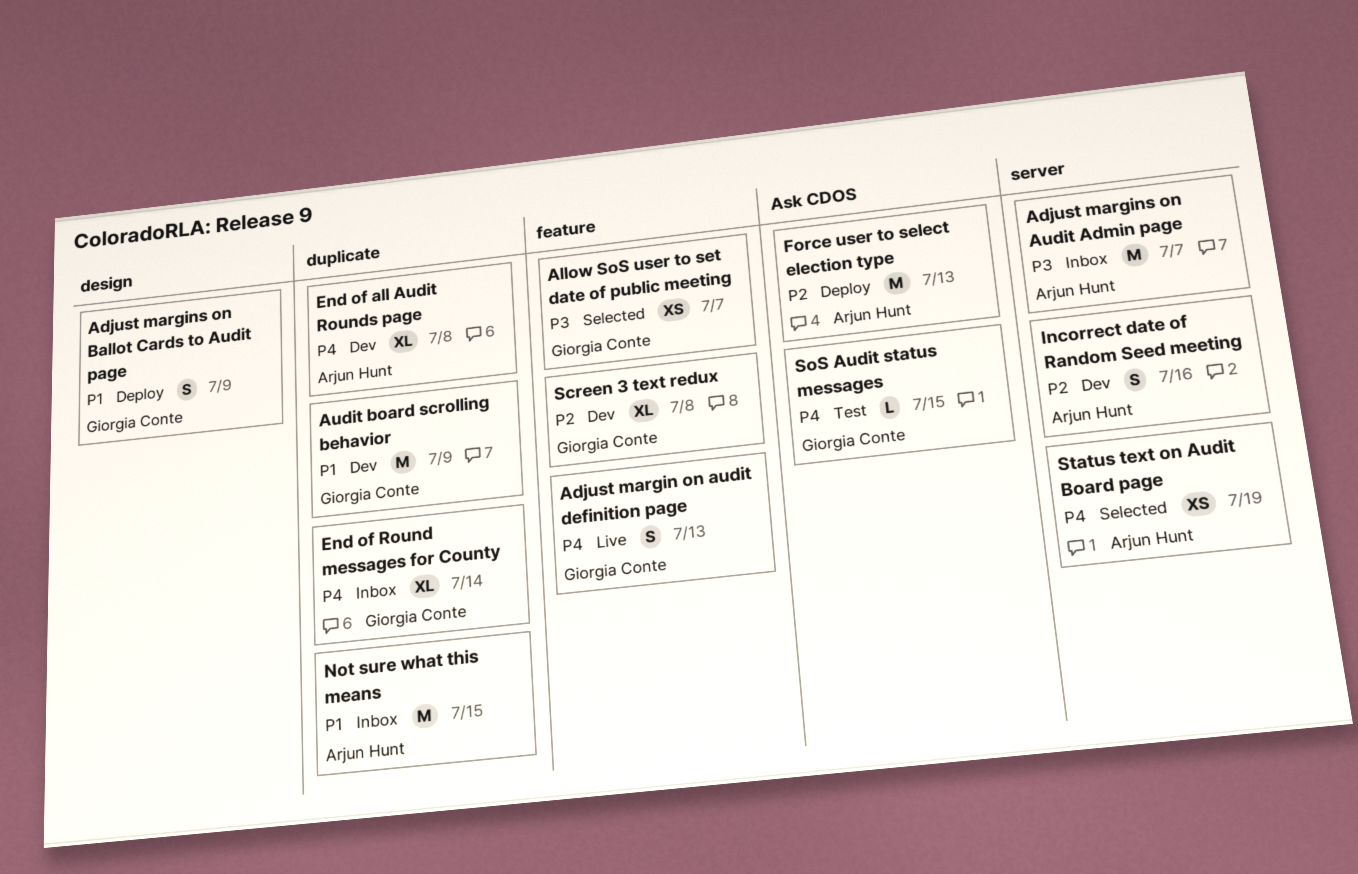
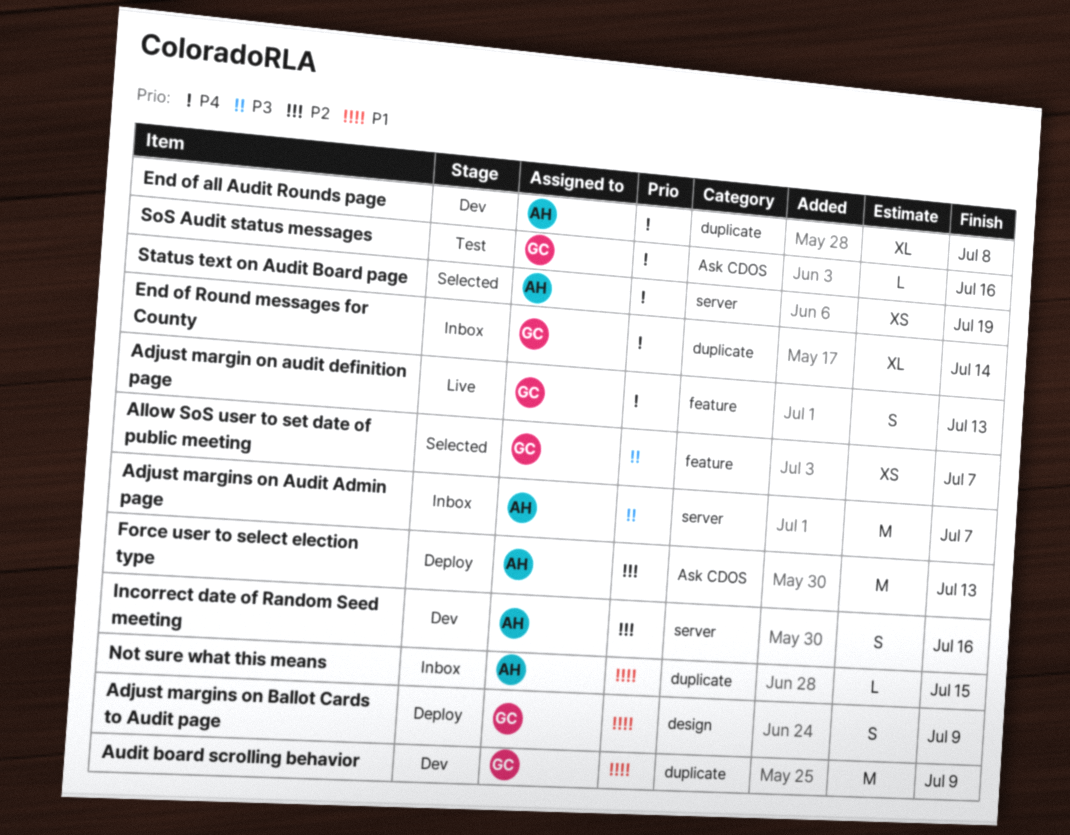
Not sure what this means, estimate: M -> L
Screen 3 text redux: present -> none
SoS Audit status messages, due: Jul 15 -> Jul 16

